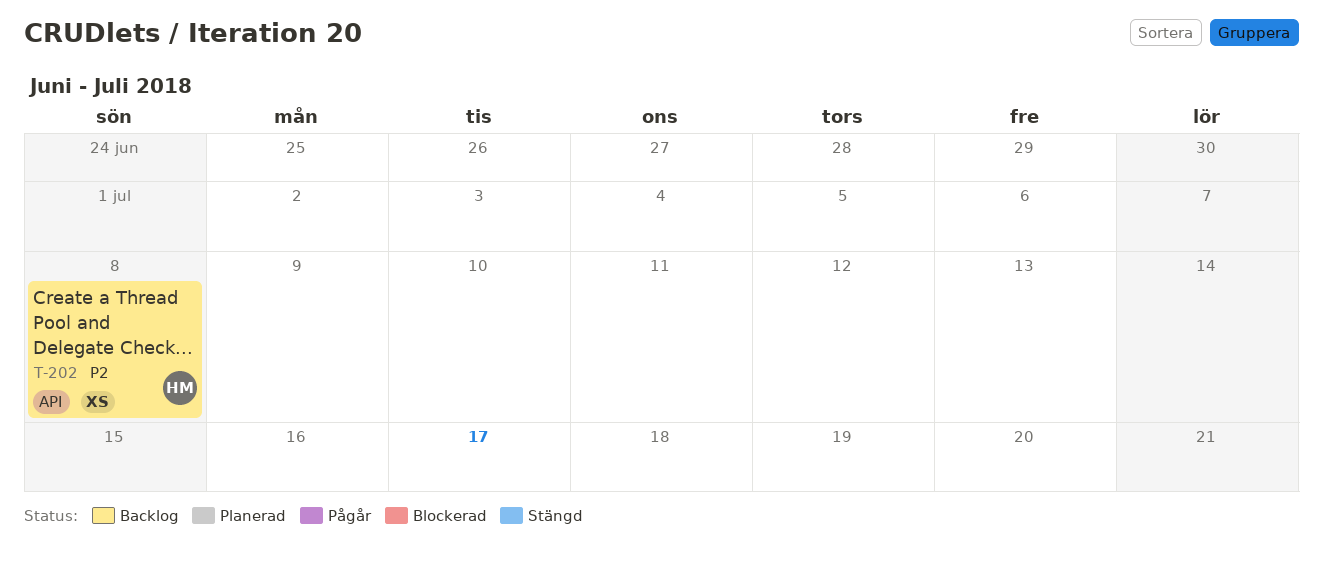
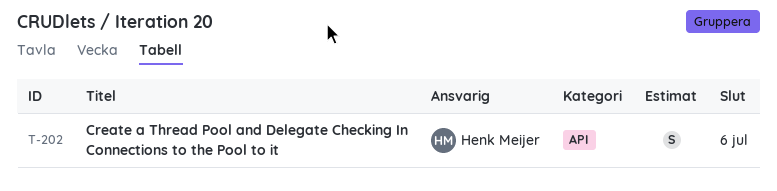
T-202, estimate: XS -> S
T-202, due: Jul 8 -> Jul 6

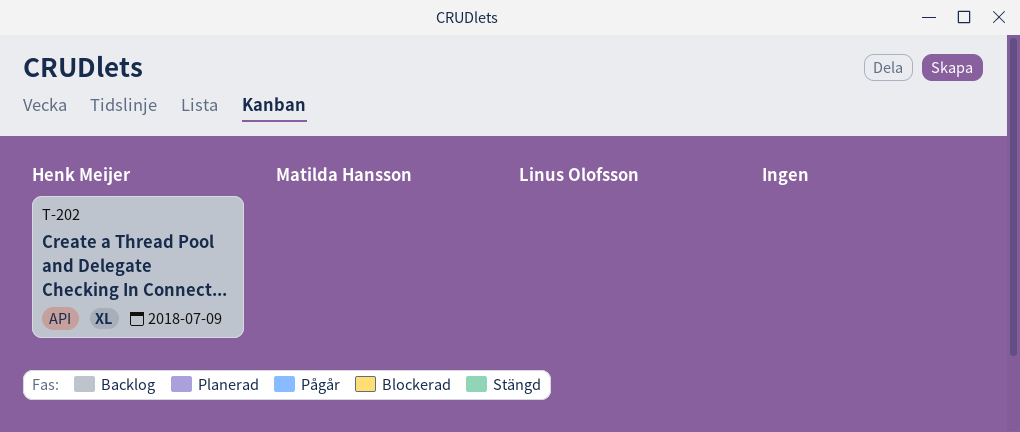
T-202, estimate: S -> XL
T-202, due: Jul 6 -> Jul 9

